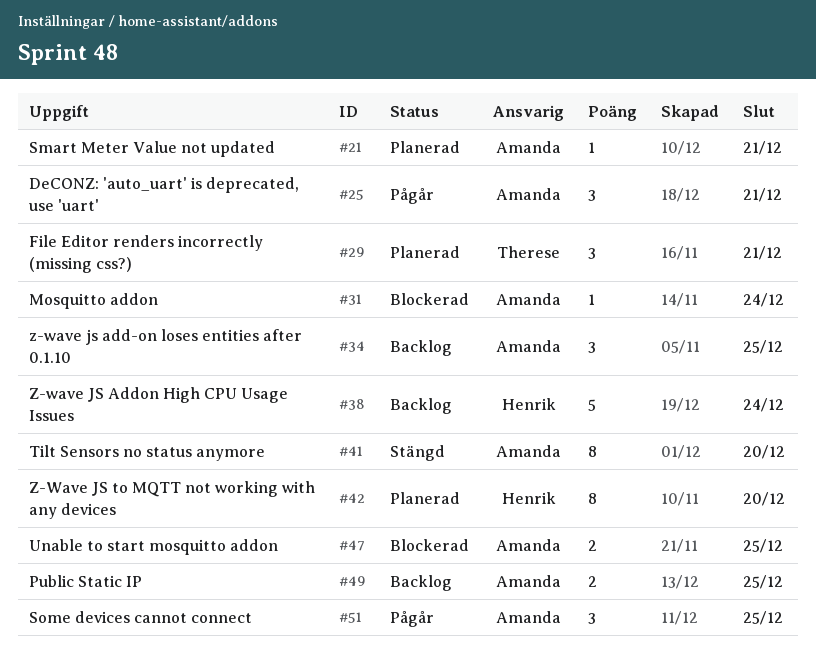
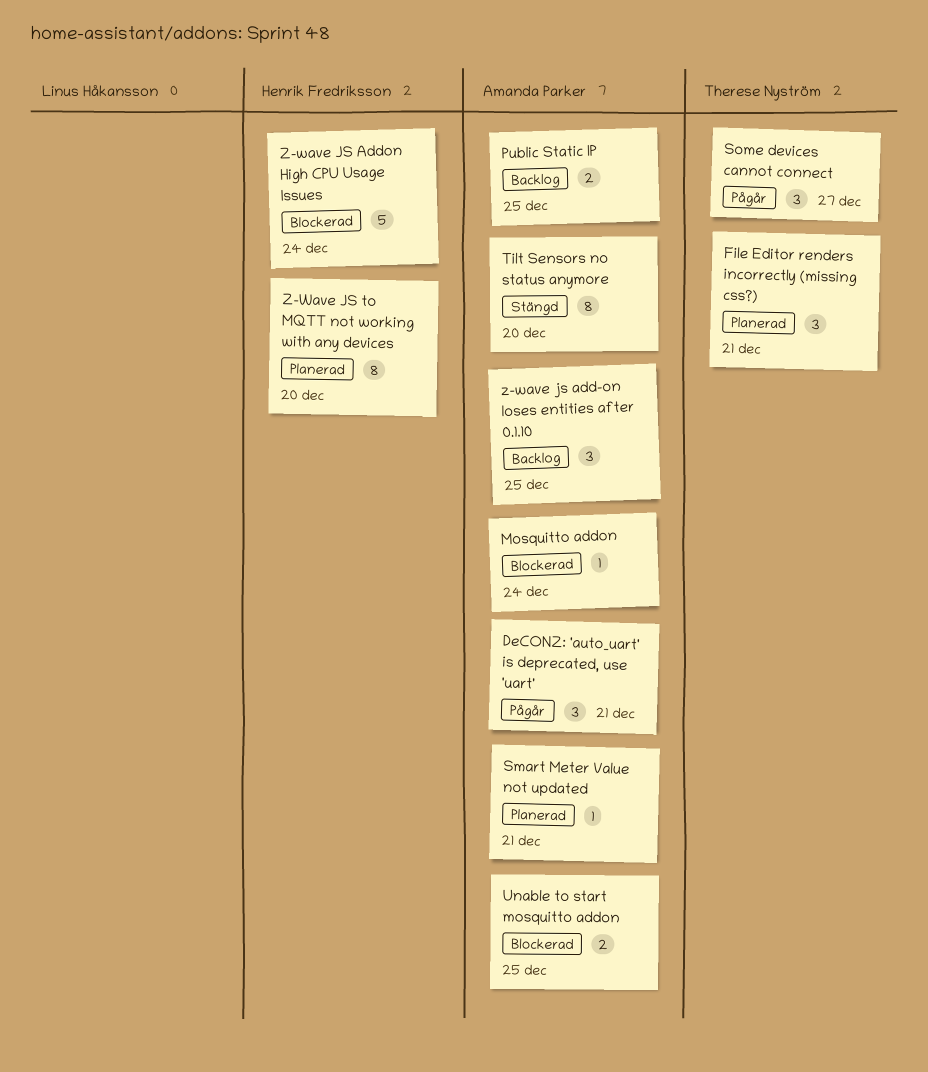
Some devices cannot connect, owner: Amanda Parker -> Therese Nyström
Some devices cannot connect, due: Dec 25 -> Dec 27
Z-wave JS Addon High CPU Usage Issues, status: Backlog -> Blockerad

